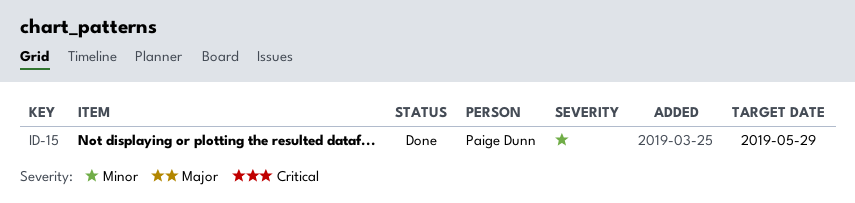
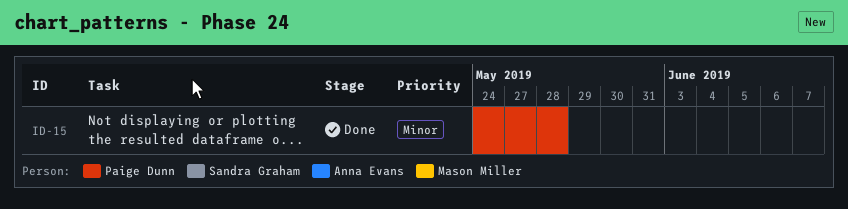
ID-15, due: May 29 -> May 28

